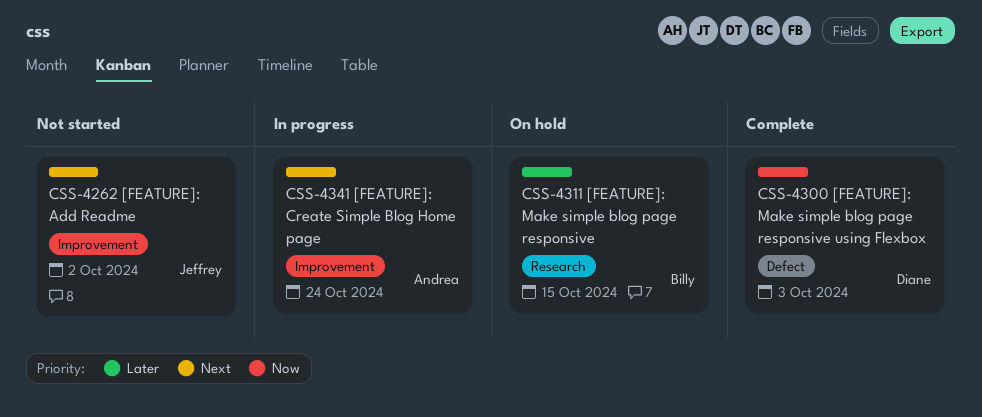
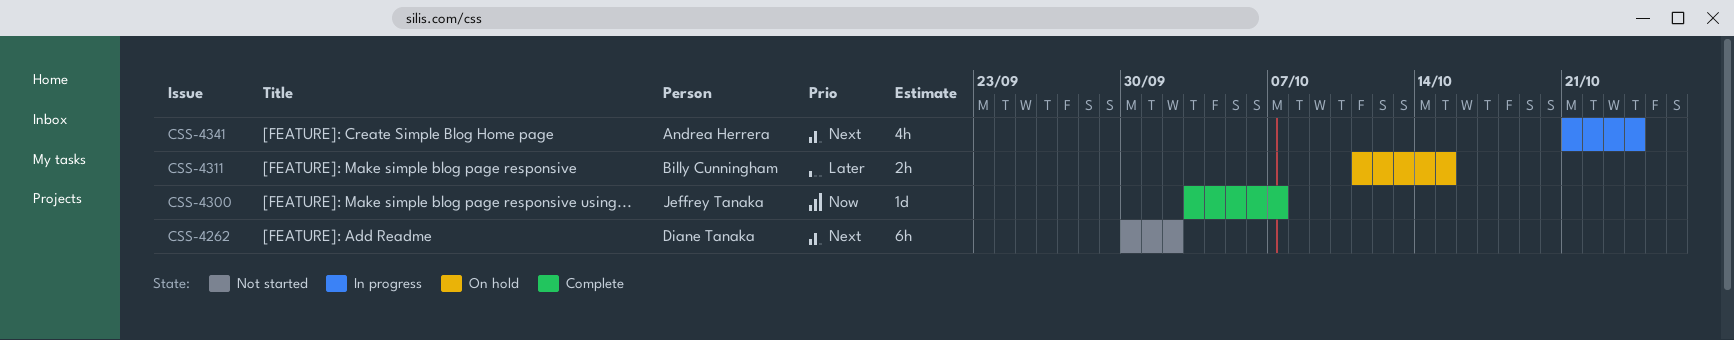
CSS-4262, owner: Jeffrey Tanaka -> Diane Tanaka
CSS-4300, owner: Diane Tanaka -> Jeffrey Tanaka
CSS-4300, due: Oct 3 -> Oct 7

